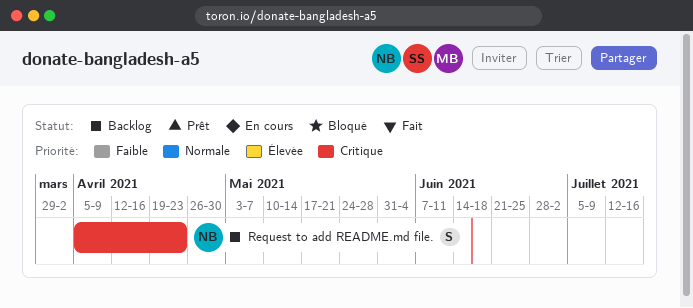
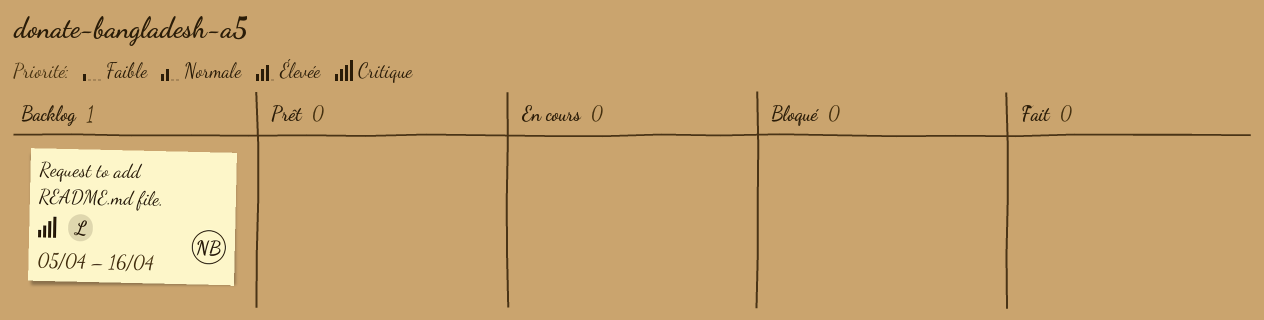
Request to add README.md file., estimate: S -> L
Request to add README.md file., due: Apr 23 -> Apr 16

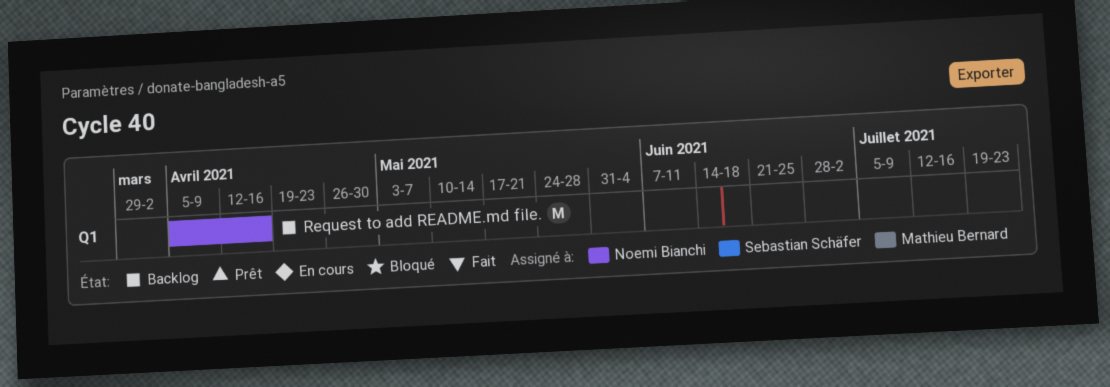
Request to add README.md file., estimate: L -> M

